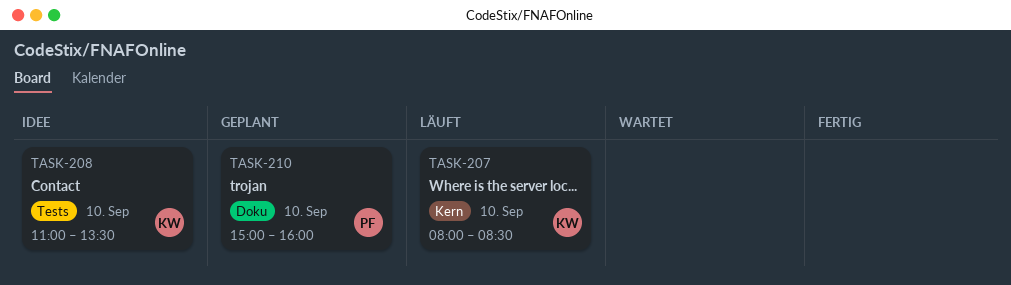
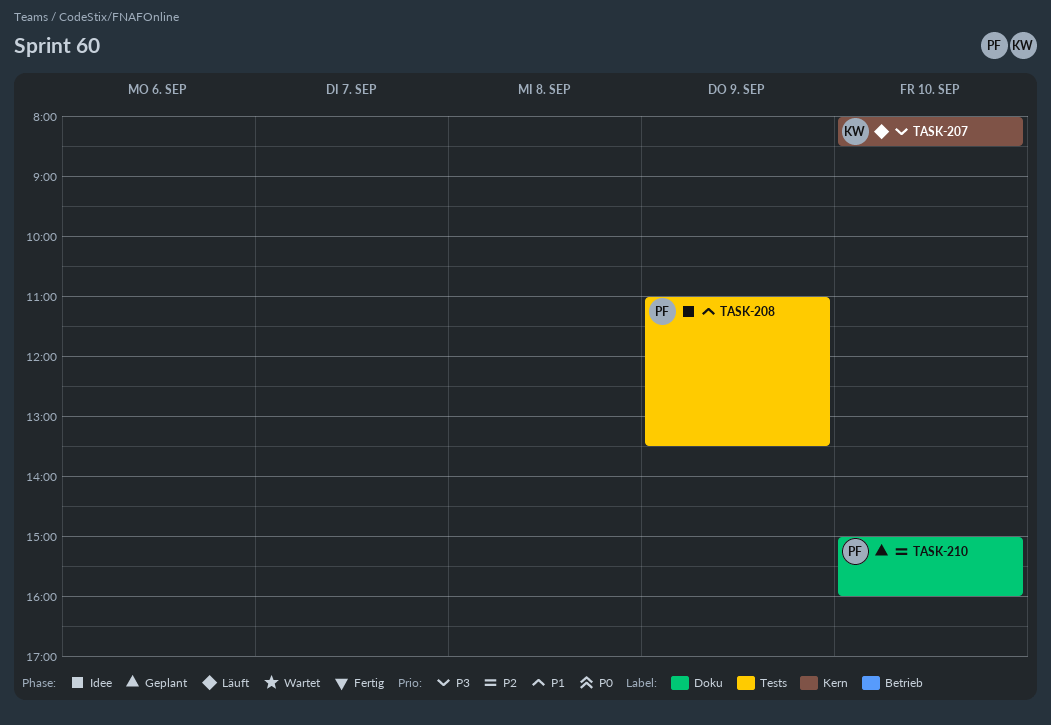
TASK-208, owner: KW -> PF
TASK-208, day: Sep 10 -> Sep 9

